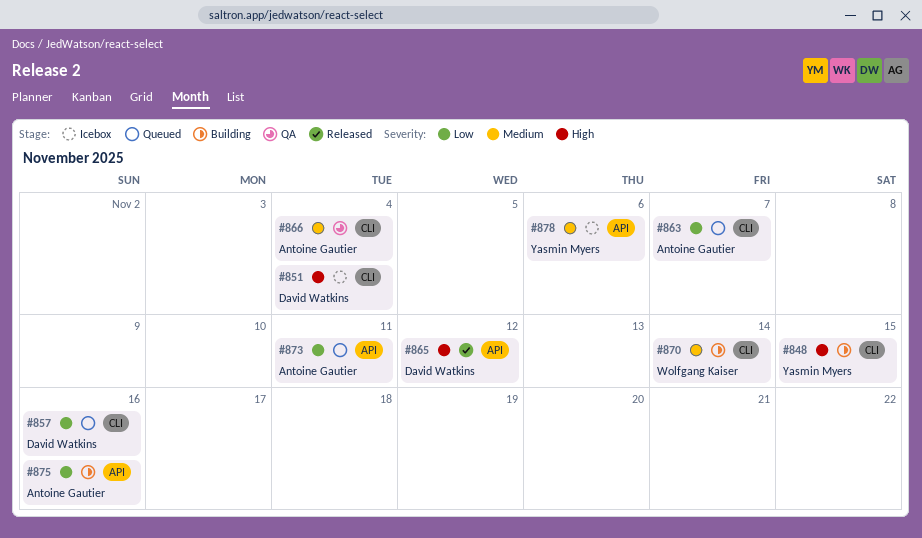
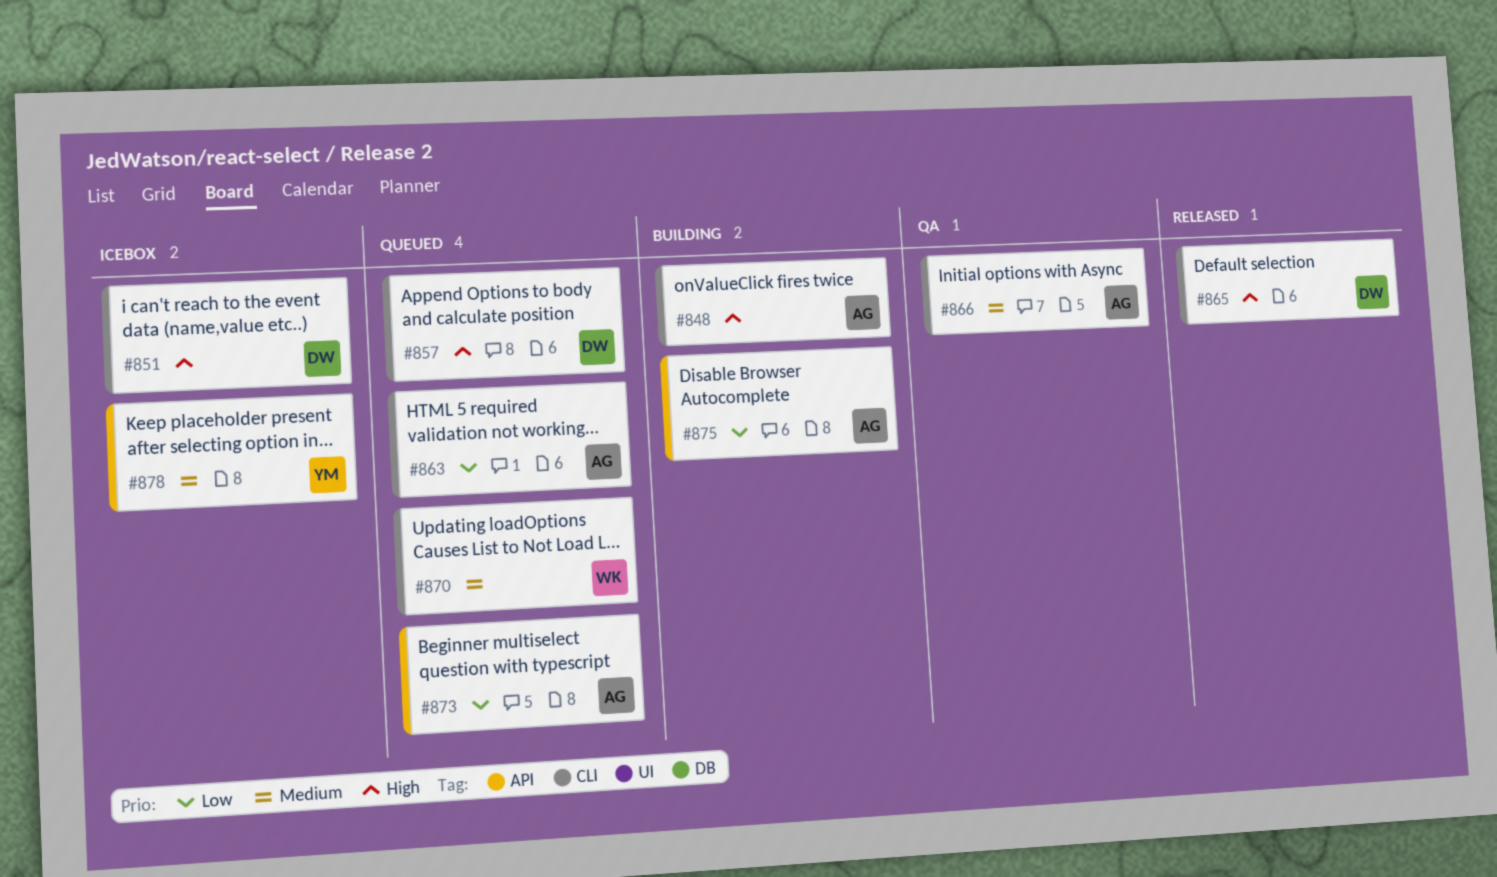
#848, owner: Yasmin Myers -> Antoine Gautier
#857, priority: Low -> High
#865, label: API -> CLI
#870, status: Building -> Queued

